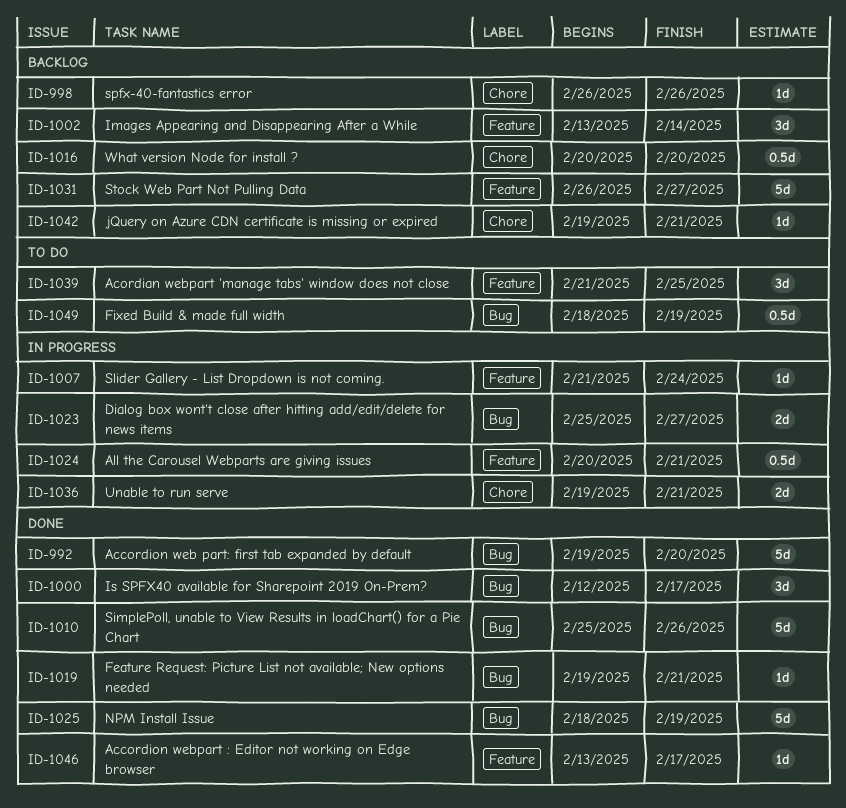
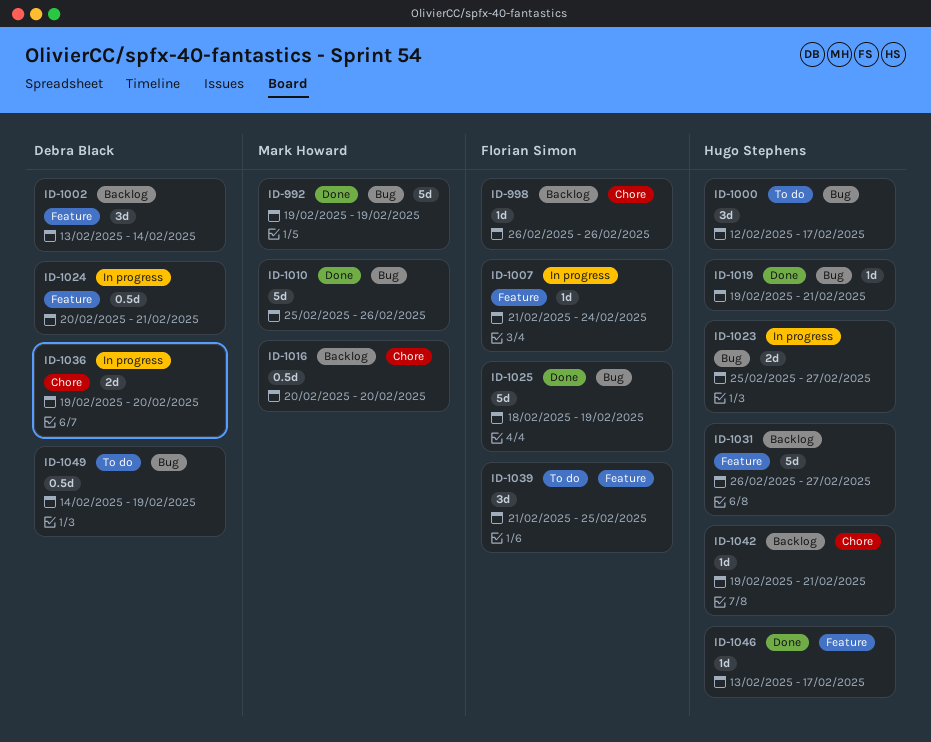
ID-992, due: Feb 20 -> Feb 19
ID-1000, status: Done -> To do
ID-1036, due: Feb 21 -> Feb 20
ID-1049, start: Feb 18 -> Feb 14

